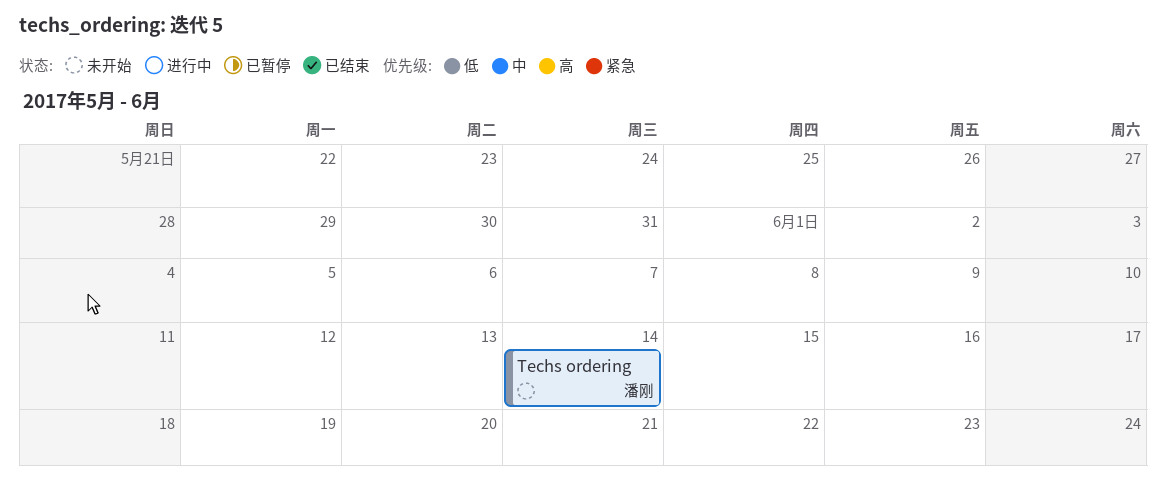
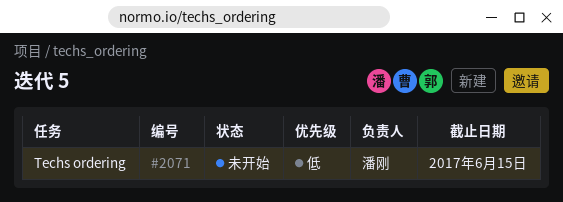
Techs ordering, due: Jun 14 -> Jun 15

